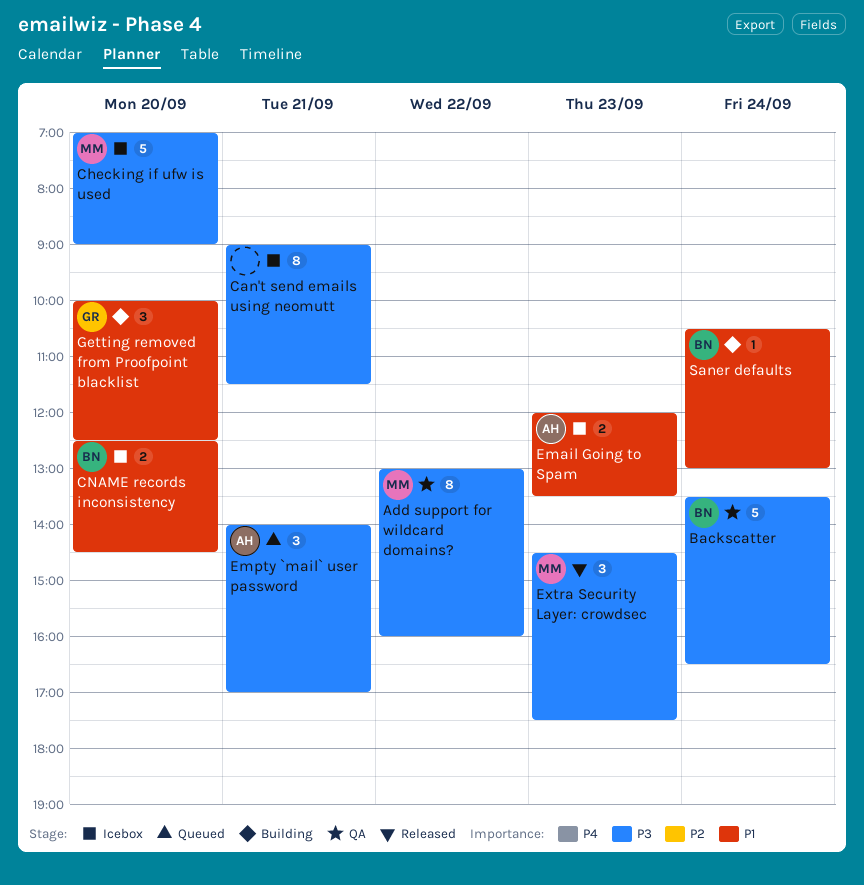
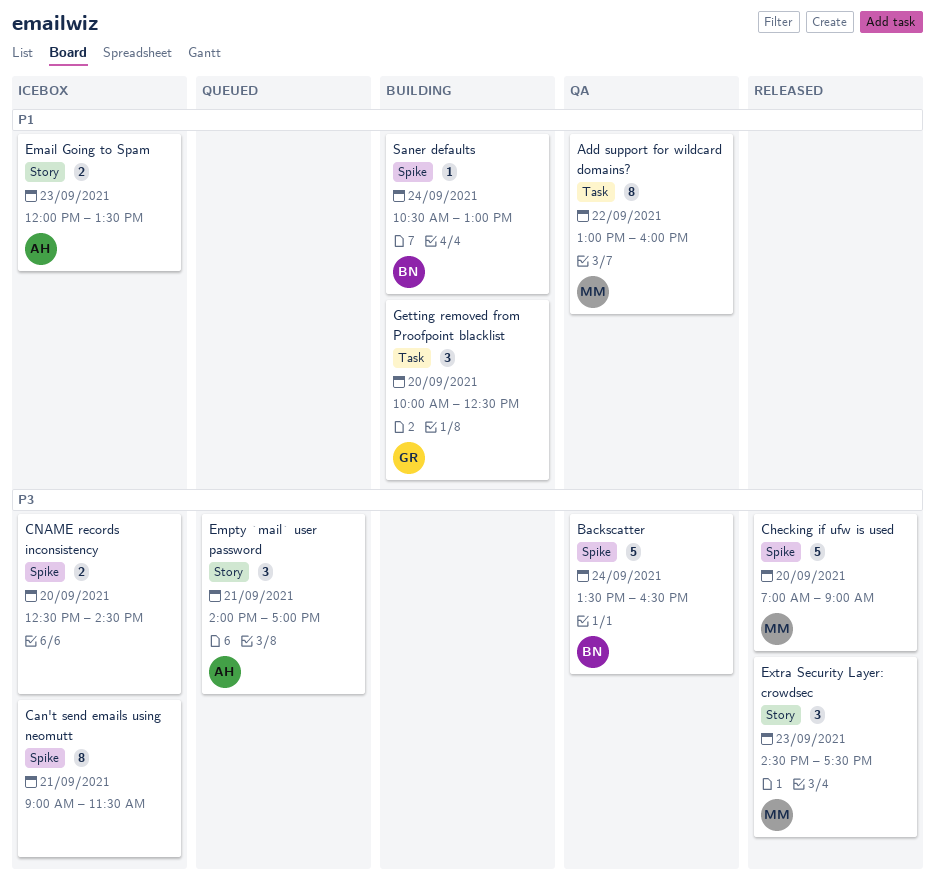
Add support for wildcard domains?, priority: P3 -> P1
Checking if ufw is used, status: Icebox -> Released
CNAME records inconsistency, owner: BN -> none
CNAME records inconsistency, priority: P1 -> P3

